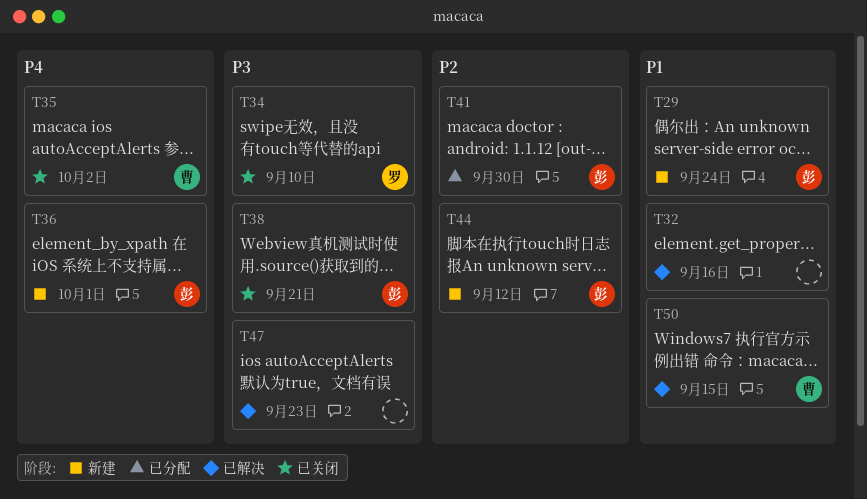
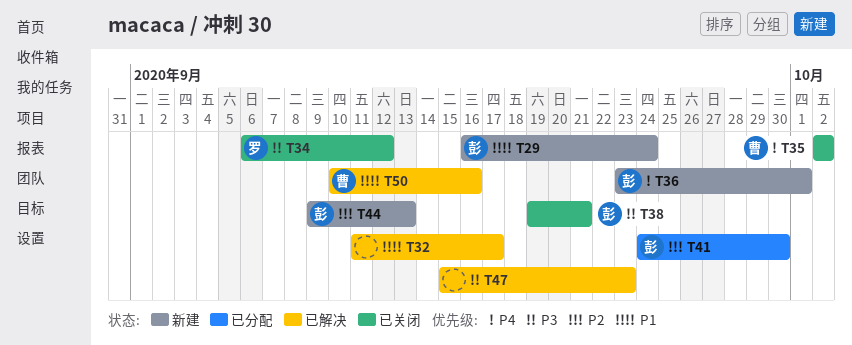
T32, due: Sep 16 -> Sep 17
T34, due: Sep 10 -> Sep 12
T44, due: Sep 12 -> Sep 13
T50, due: Sep 15 -> Sep 16

